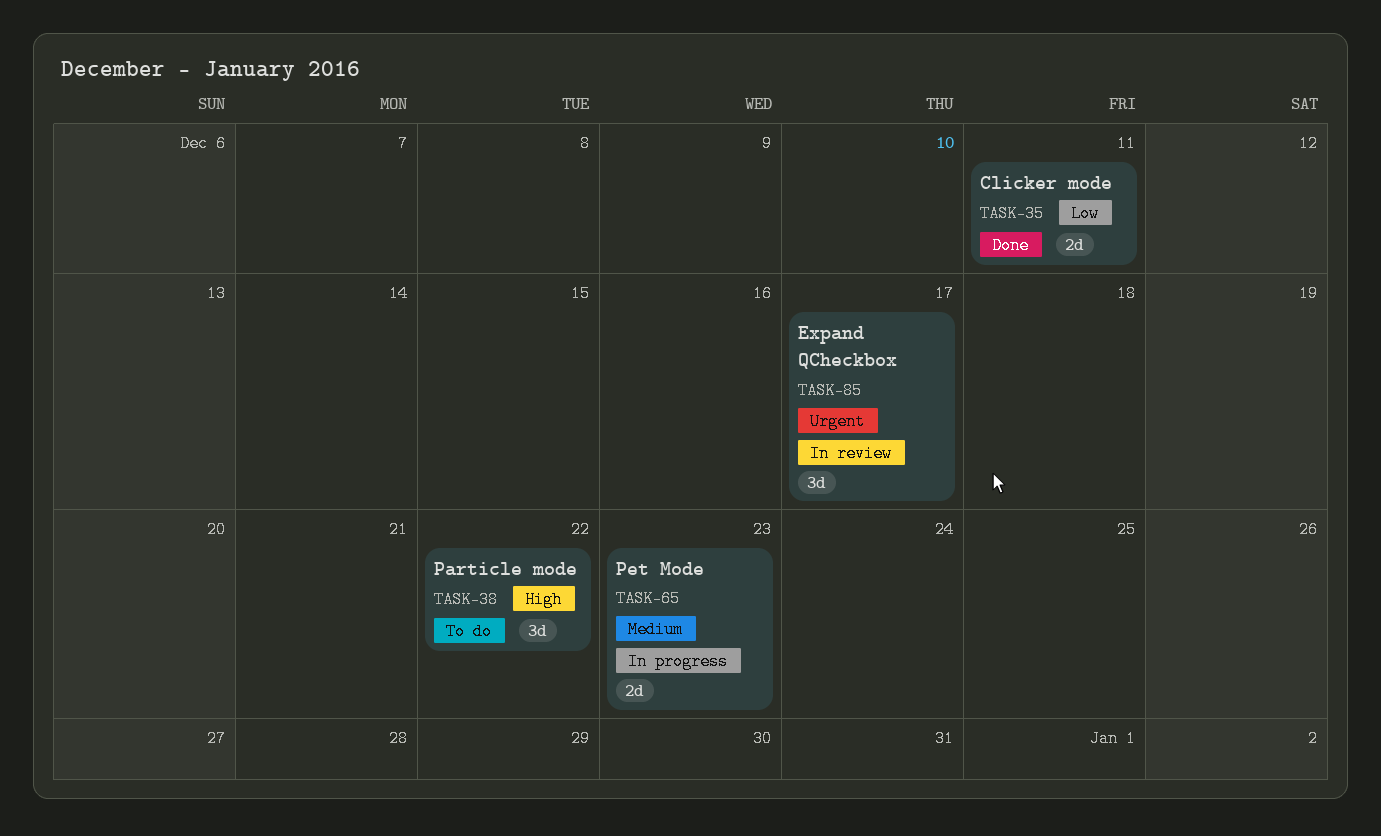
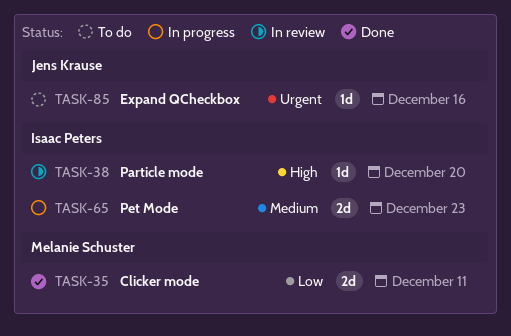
TASK-38, status: To do -> In review
TASK-38, estimate: 3d -> 1d
TASK-38, due: Dec 22 -> Dec 20
TASK-85, status: In review -> To do
TASK-85, estimate: 3d -> 1d
TASK-85, due: Dec 17 -> Dec 16

